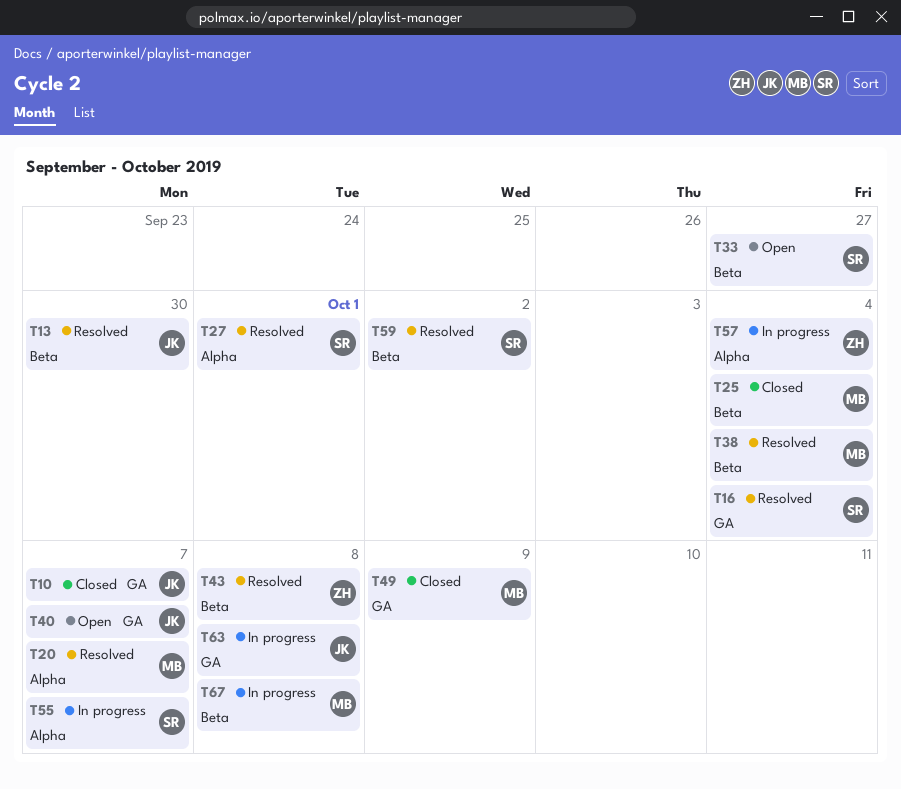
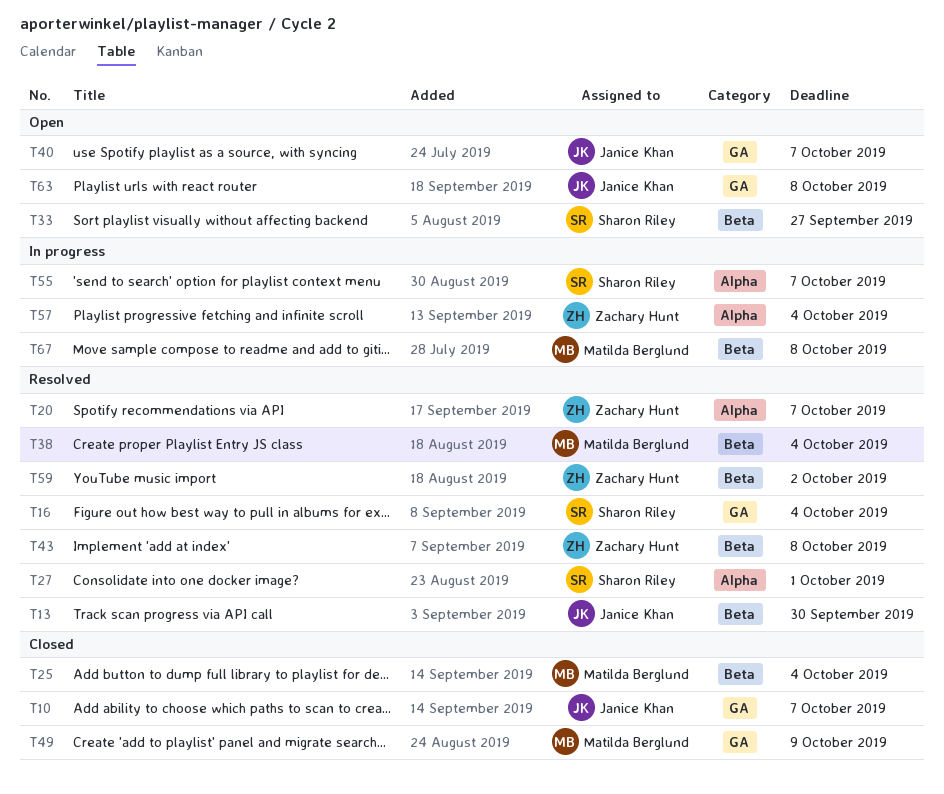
T20, owner: Matilda Berglund -> Zachary Hunt
T59, owner: Sharon Riley -> Zachary Hunt
T63, status: In progress -> Open

